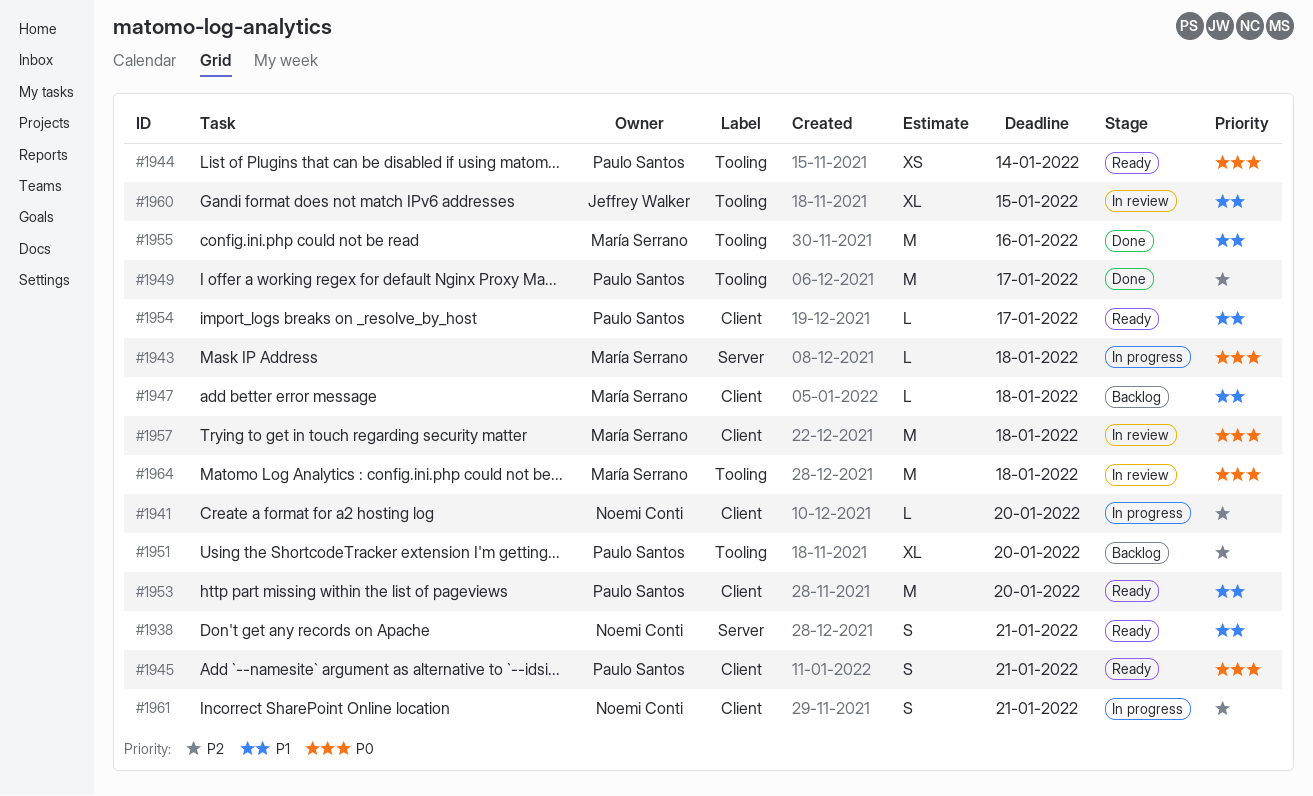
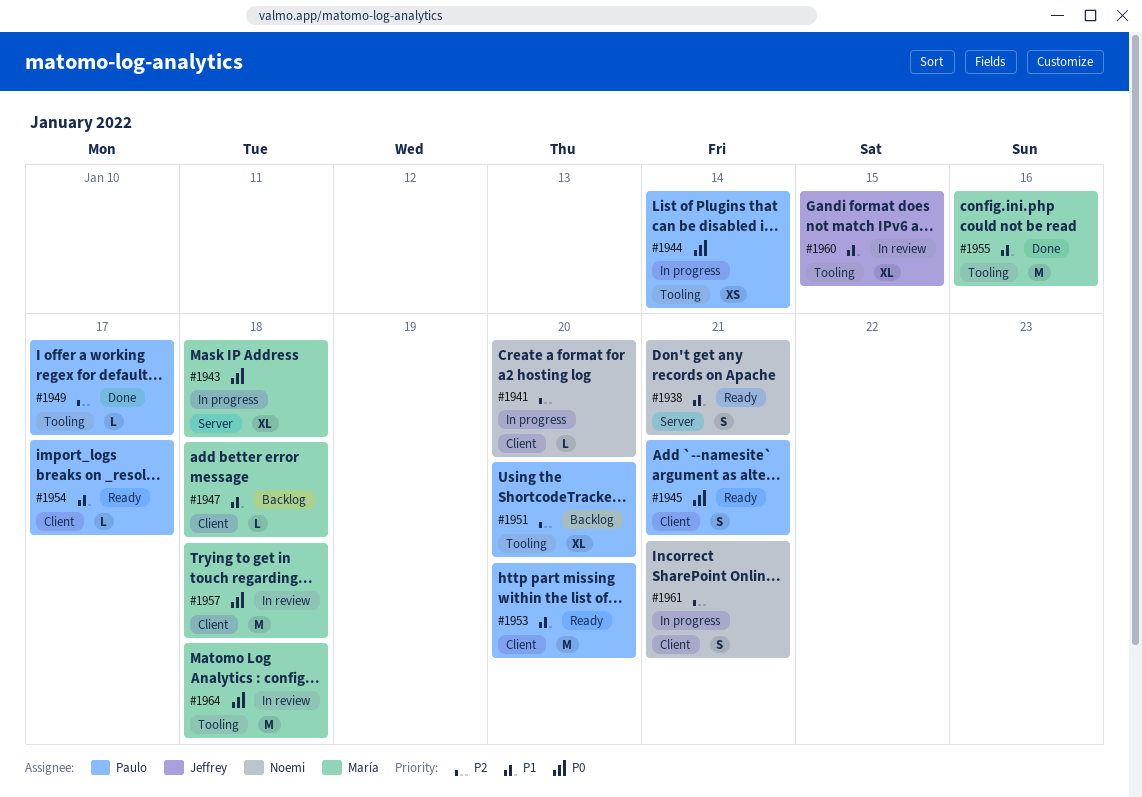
#1943, estimate: L -> XL
#1944, status: Ready -> In progress
#1949, estimate: M -> L

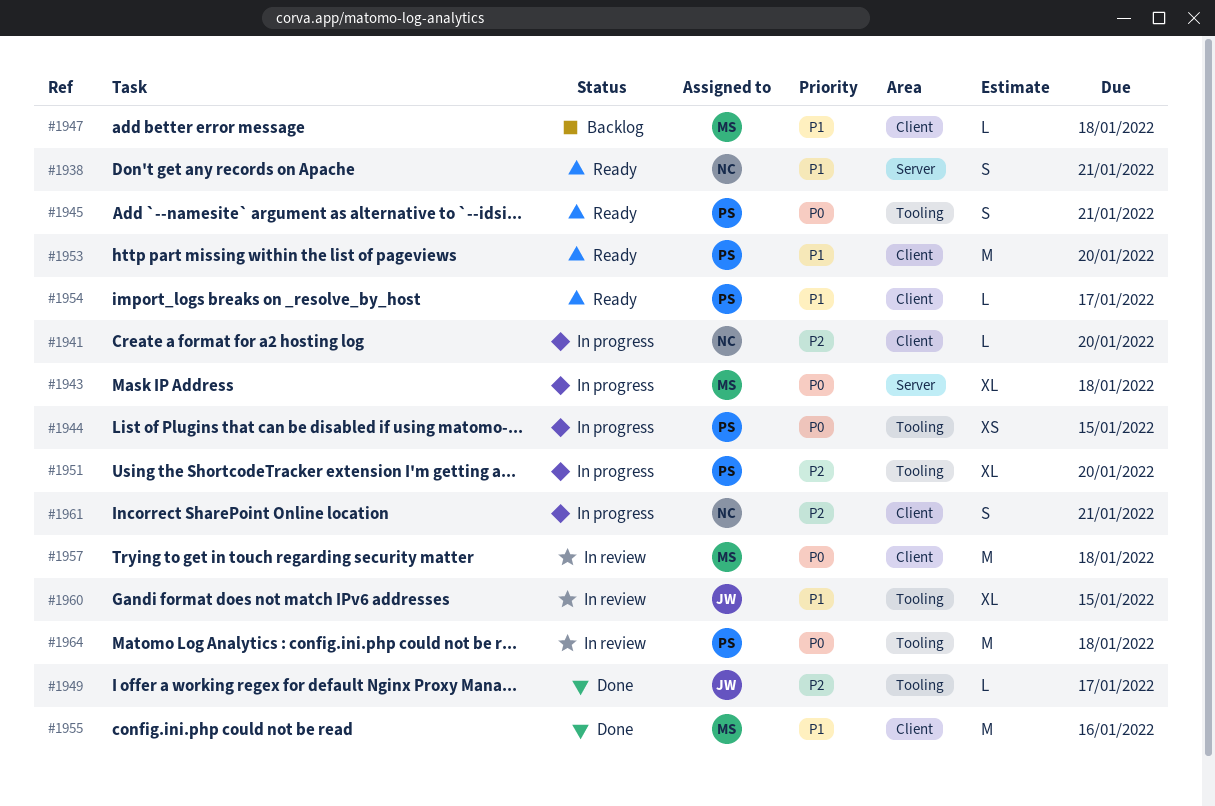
#1944, due: Jan 14 -> Jan 15
#1945, label: Client -> Tooling
#1949, owner: Paulo -> Jeffrey
#1951, status: Backlog -> In progress
#1955, label: Tooling -> Client
#1964, owner: María -> Paulo

